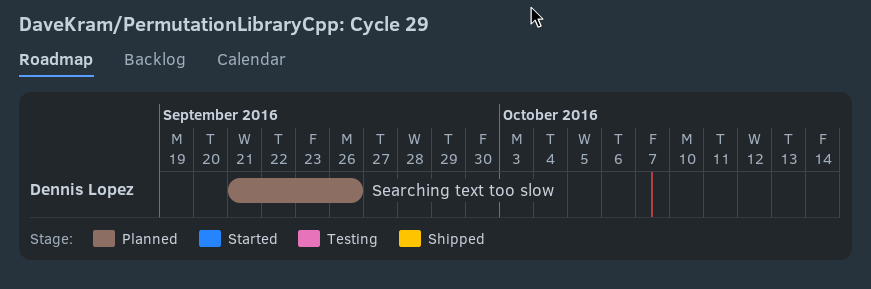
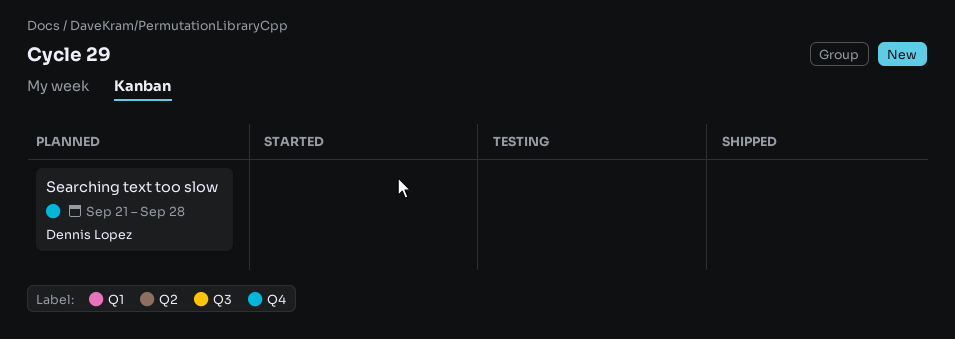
Searching text too slow, due: Sep 26 -> Sep 28

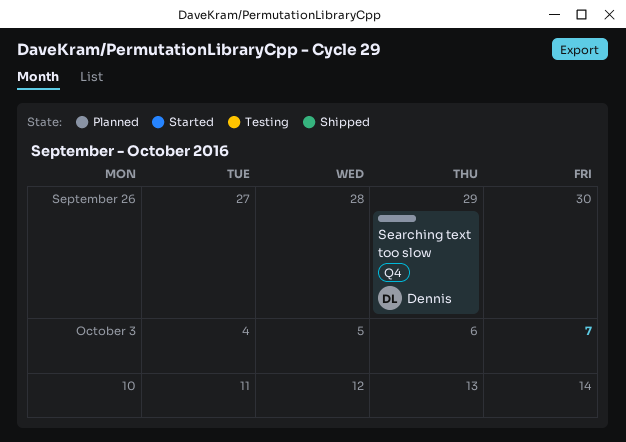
Searching text too slow, due: Sep 28 -> Sep 29

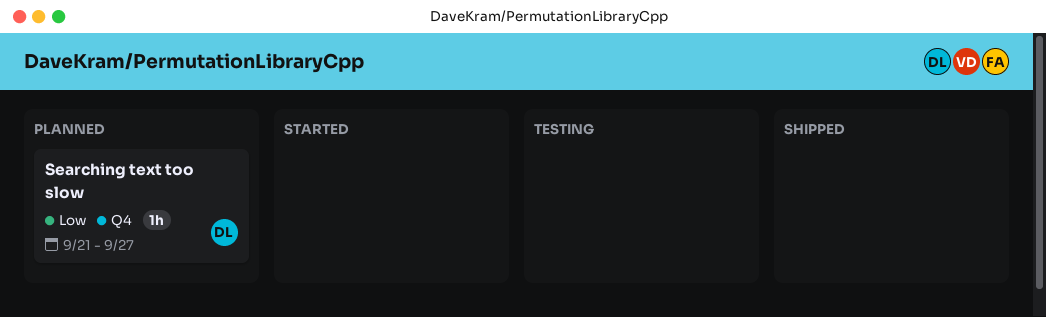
Searching text too slow, due: Sep 29 -> Sep 27

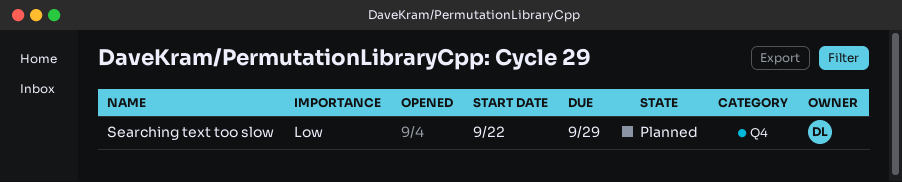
Searching text too slow, start: Sep 21 -> Sep 22
Searching text too slow, due: Sep 27 -> Sep 29

